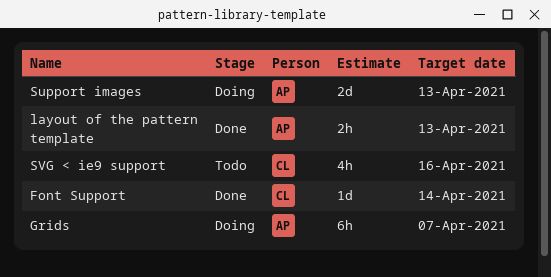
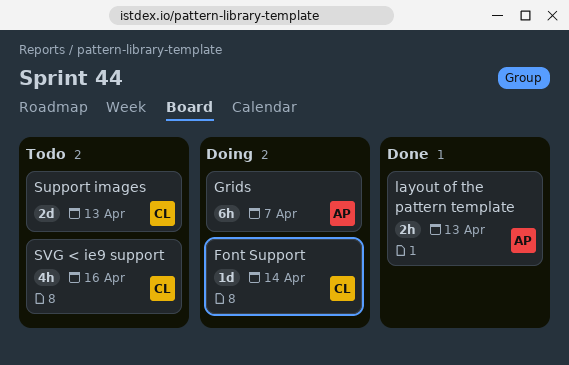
Font Support, status: Done -> Doing
Support images, status: Doing -> Todo
Support images, owner: AP -> CL

